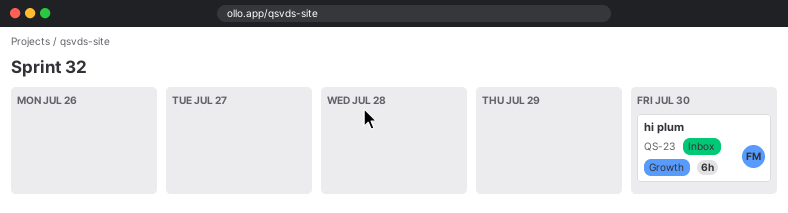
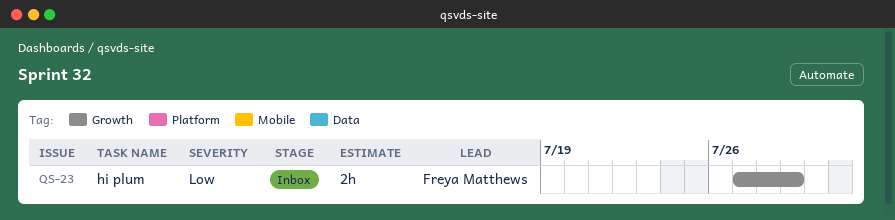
QS-23, estimate: 6h -> 2h
QS-23, due: Jul 30 -> Jul 29

